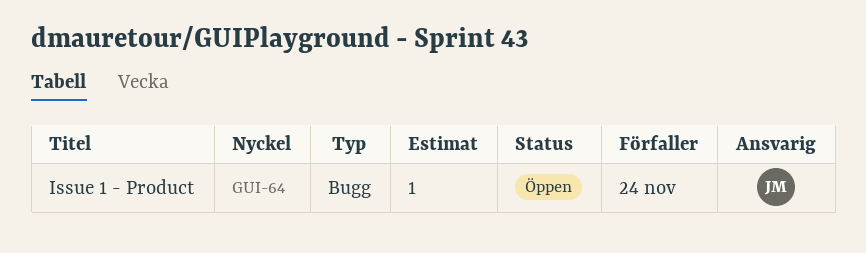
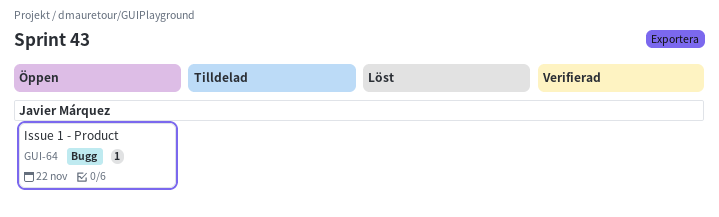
GUI-64, due: Nov 24 -> Nov 22

